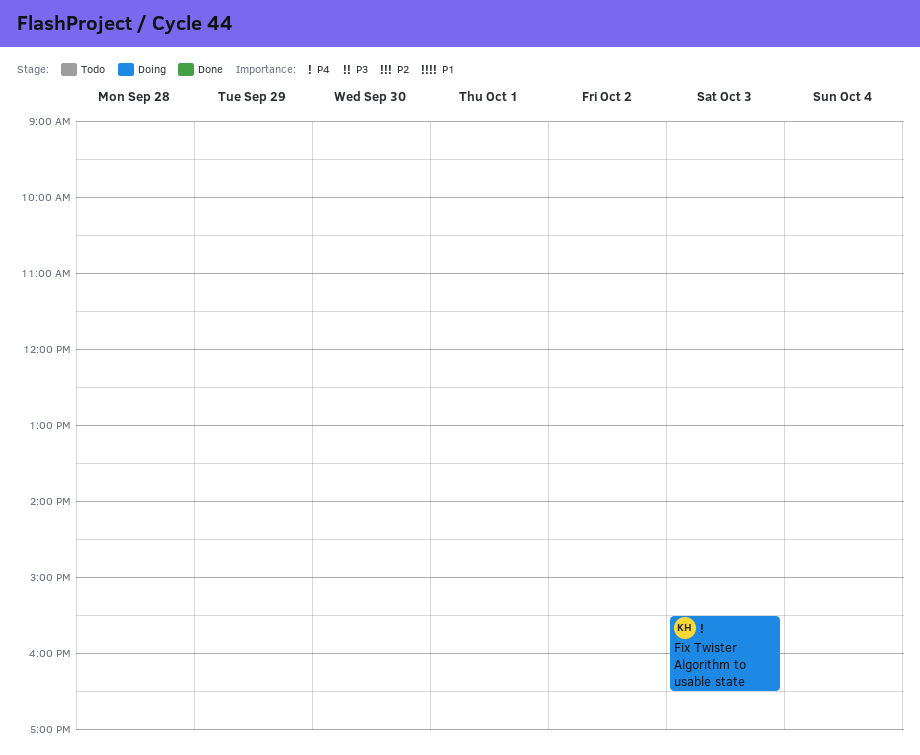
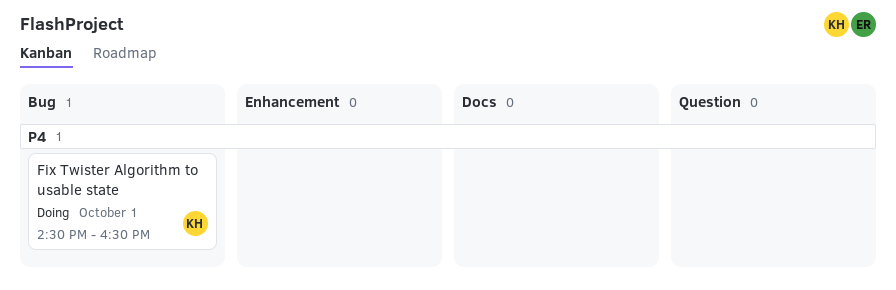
Fix Twister Algorithm to usable state, day: Oct 3 -> Oct 1
Fix Twister Algorithm to usable state, begins: 15:30 -> 14:30

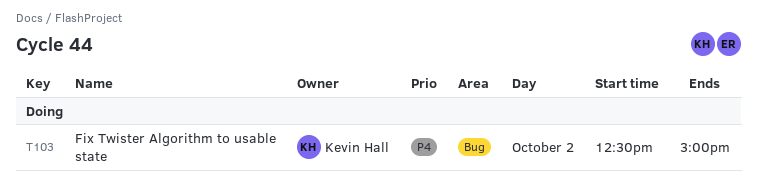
Fix Twister Algorithm to usable state, day: Oct 1 -> Oct 2
Fix Twister Algorithm to usable state, begins: 14:30 -> 12:30
Fix Twister Algorithm to usable state, ends: 16:30 -> 15:00

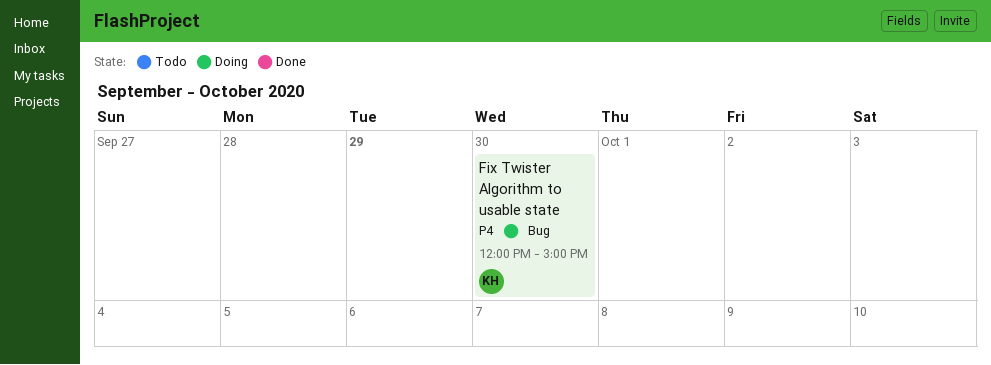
Fix Twister Algorithm to usable state, day: Oct 2 -> Sep 30
Fix Twister Algorithm to usable state, begins: 12:30 -> 12:00

